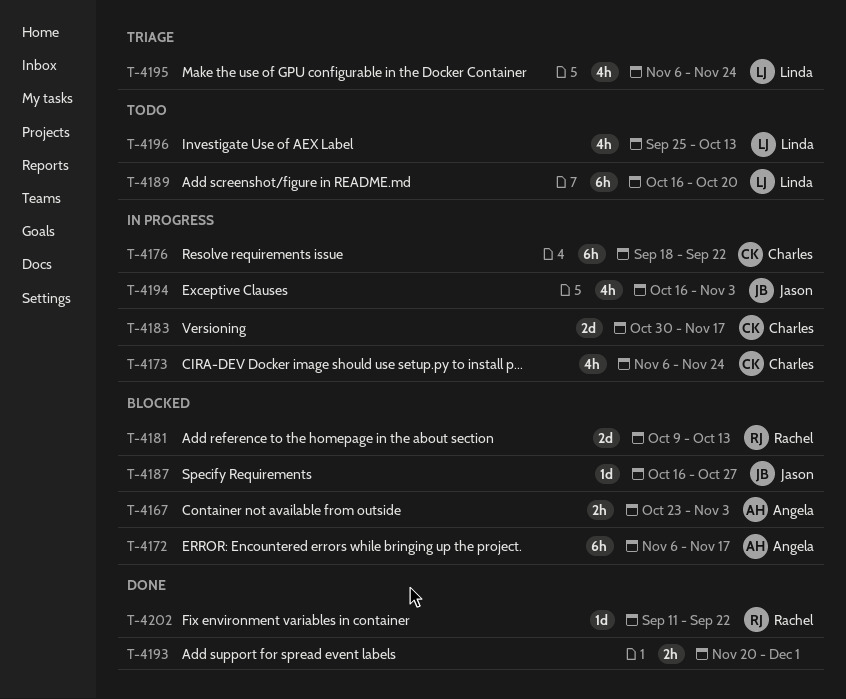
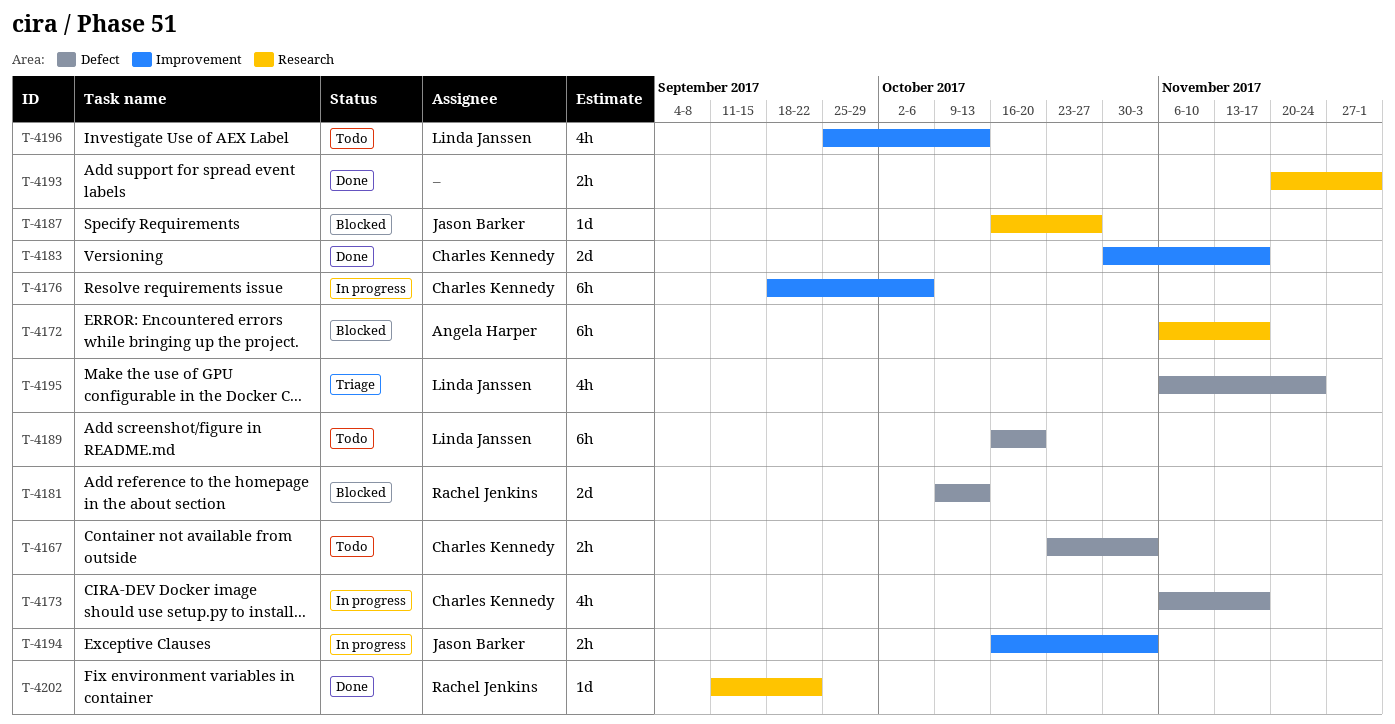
T-4167, status: Blocked -> Todo
T-4167, owner: Angela Harper -> Charles Kennedy
T-4173, due: Nov 24 -> Nov 17
T-4176, due: Sep 22 -> Oct 6
T-4183, status: In progress -> Done
T-4194, estimate: 4h -> 2h

